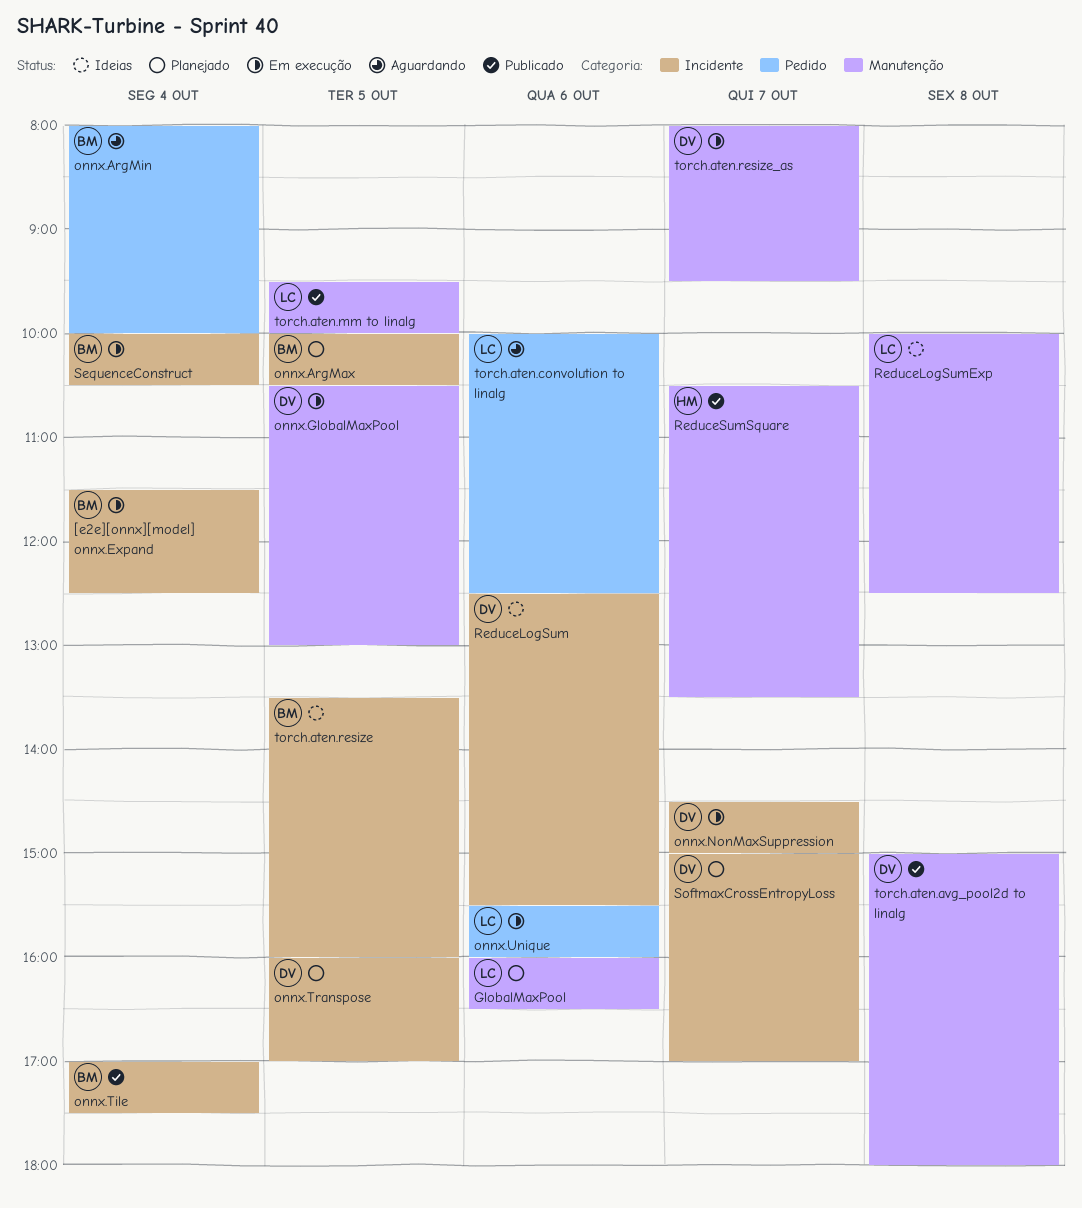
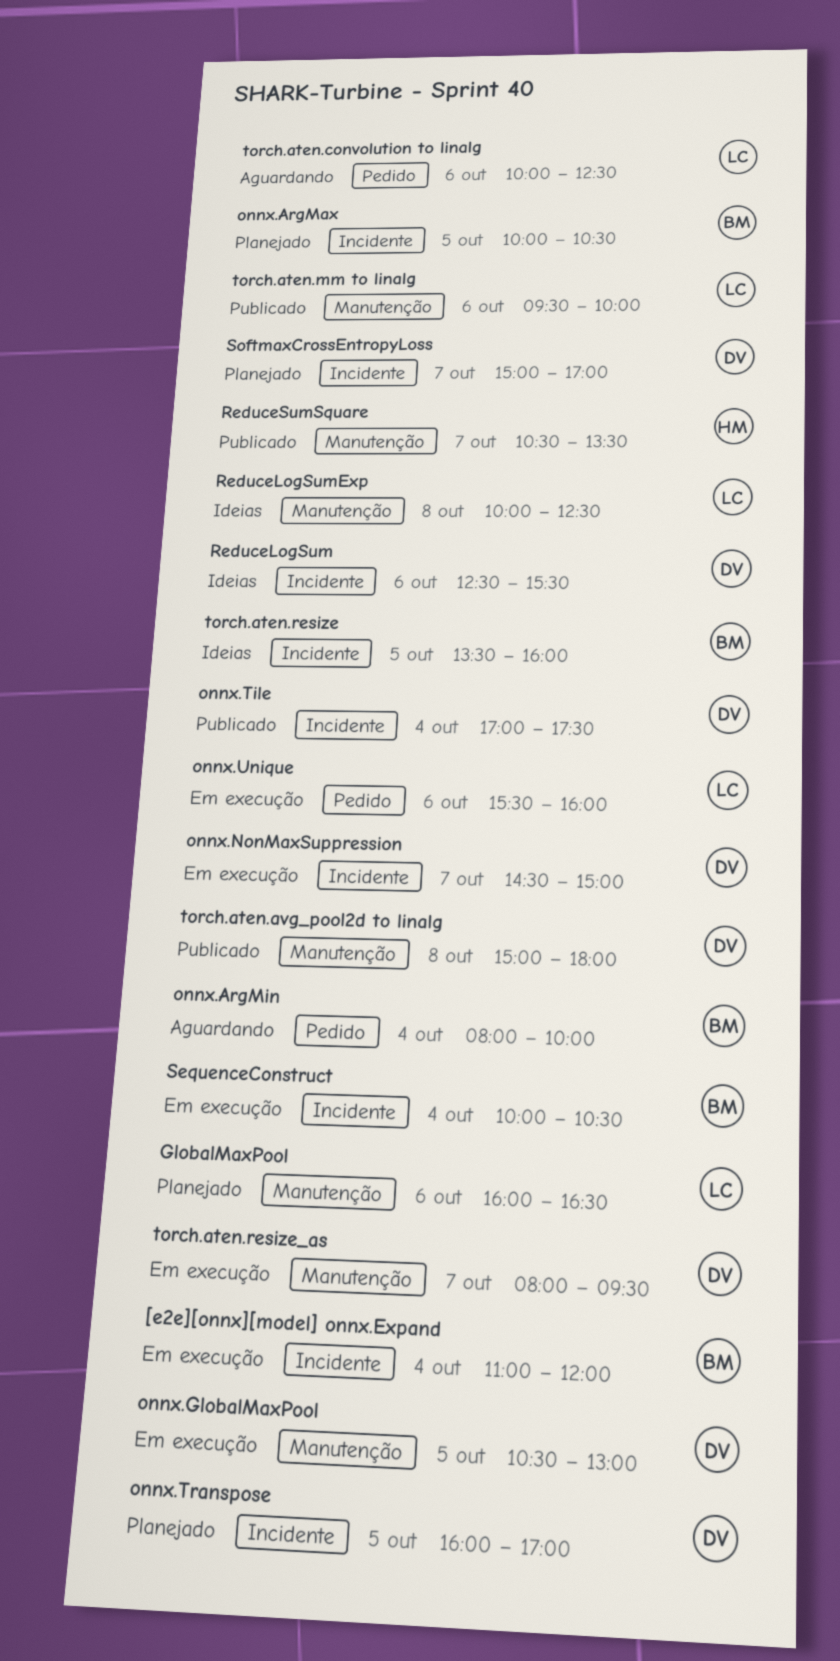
[e2e][onnx][model] onnx.Expand, begins: 11:30 -> 11:00
[e2e][onnx][model] onnx.Expand, ends: 12:30 -> 12:00
onnx.Tile, owner: BM -> DV
torch.aten.mm to linalg, day: Oct 5 -> Oct 6

